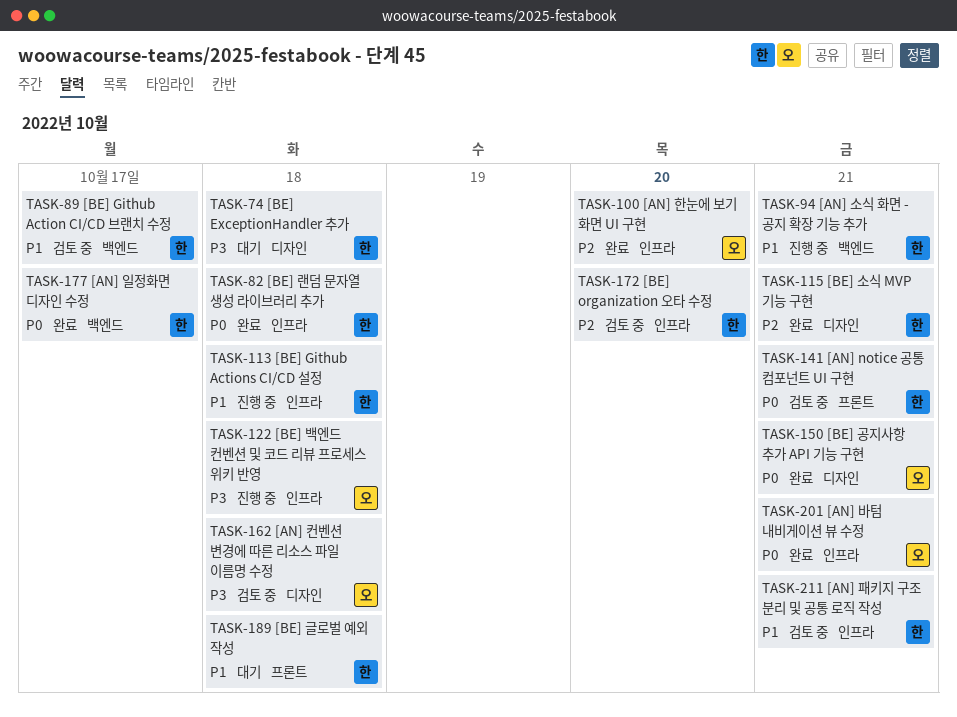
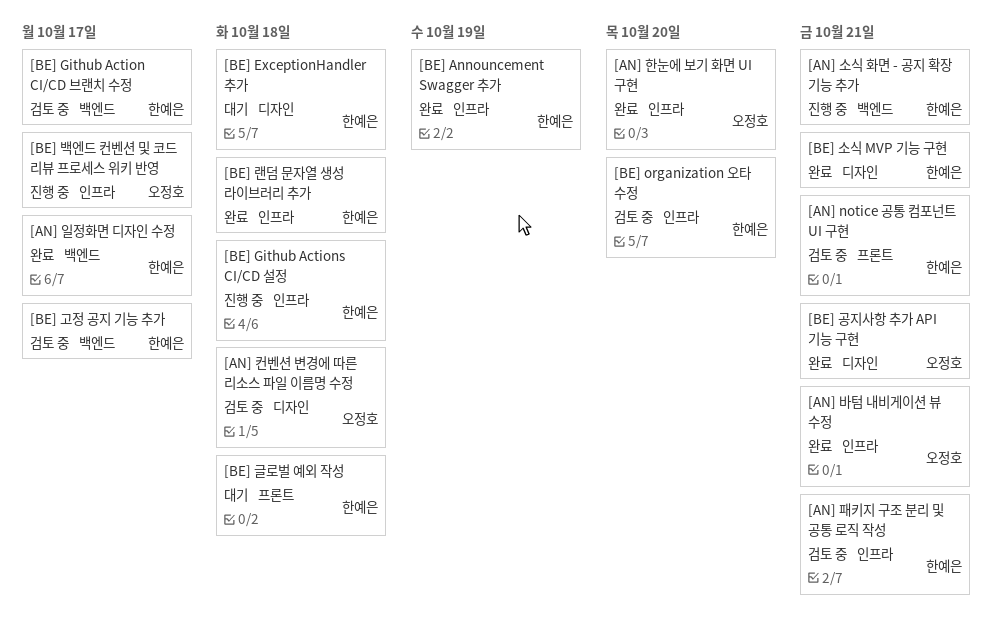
[BE] Announcement Swagger 추가: none -> present
[BE] 고정 공지 기능 추가: none -> present
[BE] 백엔드 컨벤션 및 코드 리뷰 프로세스 위키 반영, due: Oct 18 -> Oct 17

